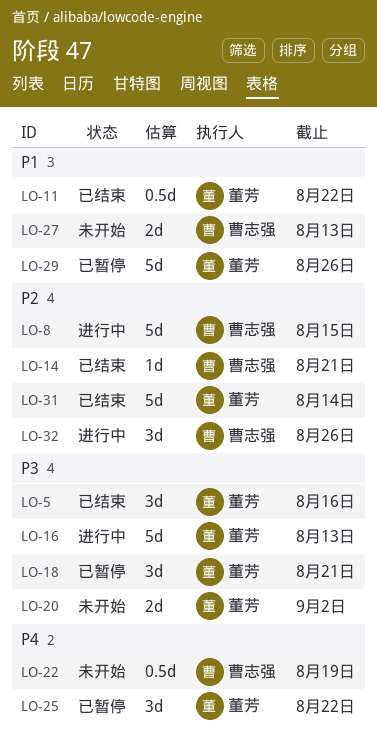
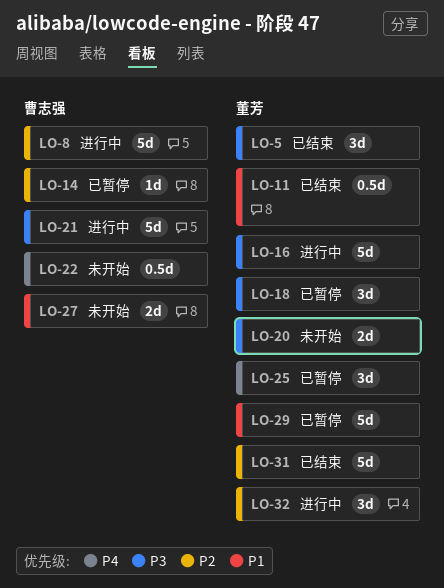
LO-14, status: 已结束 -> 已暂停
LO-21: none -> present
LO-32, owner: 曹志强 -> 董芳

